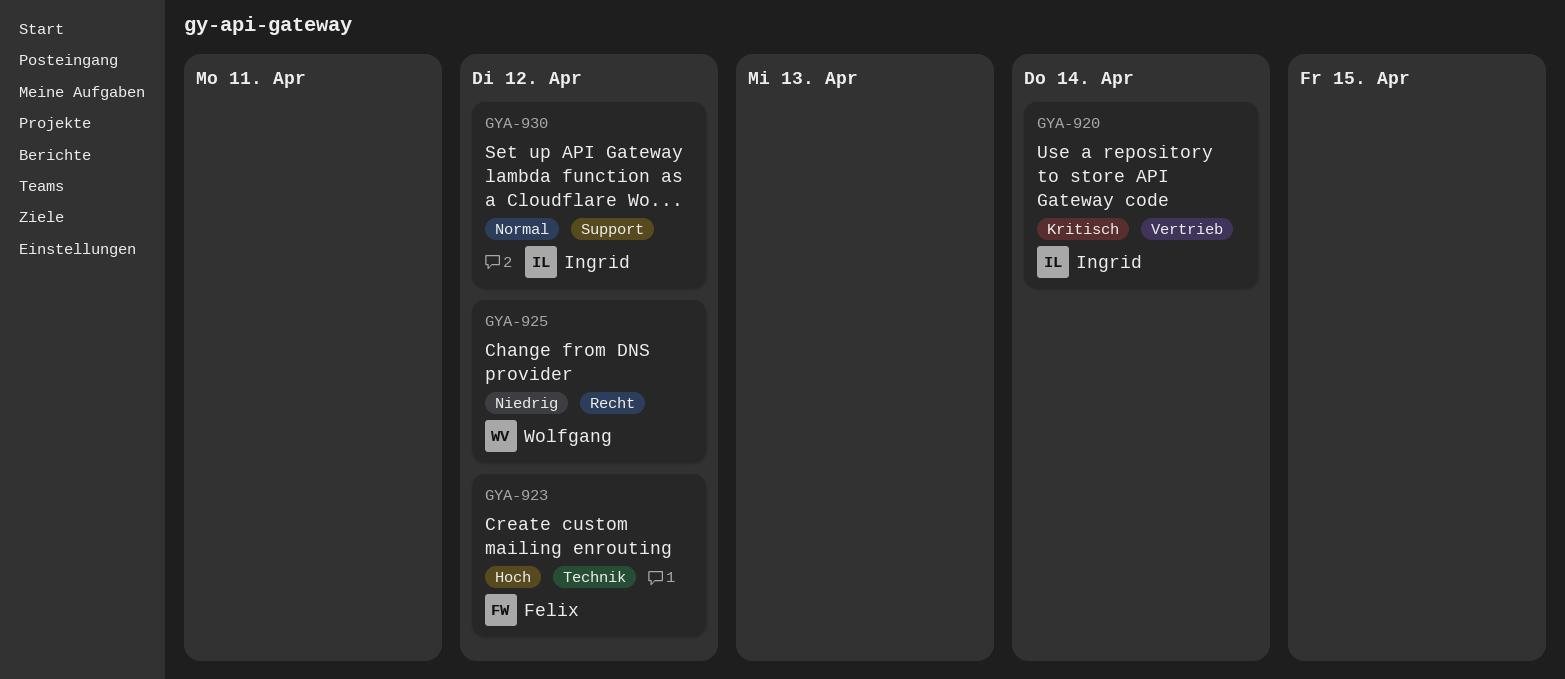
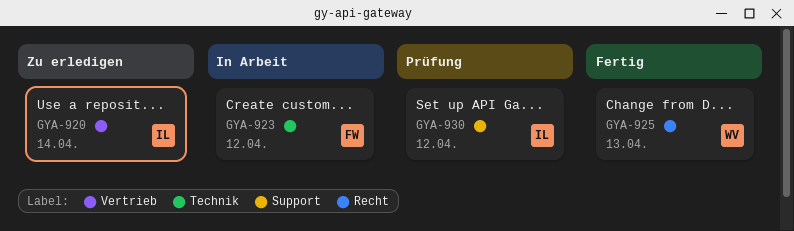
GYA-925, due: Apr 12 -> Apr 13

